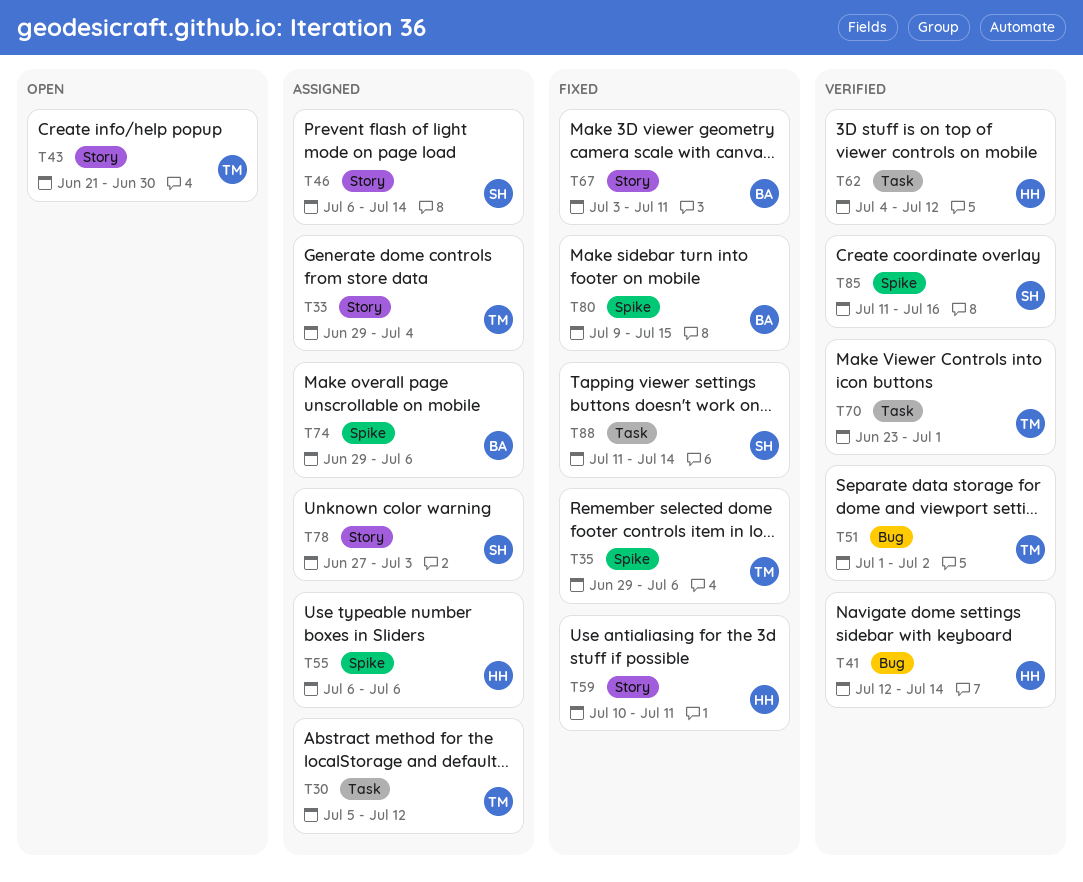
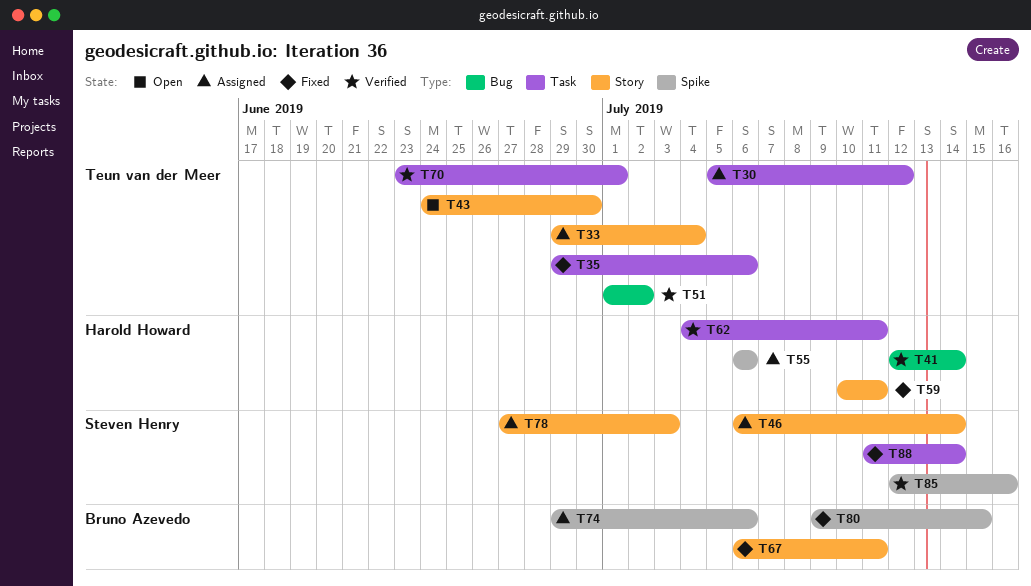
T35, label: Spike -> Task
T43, start: Jun 21 -> Jun 24
T62, due: Jul 12 -> Jul 11
T67, start: Jul 3 -> Jul 6
T85, start: Jul 11 -> Jul 12

